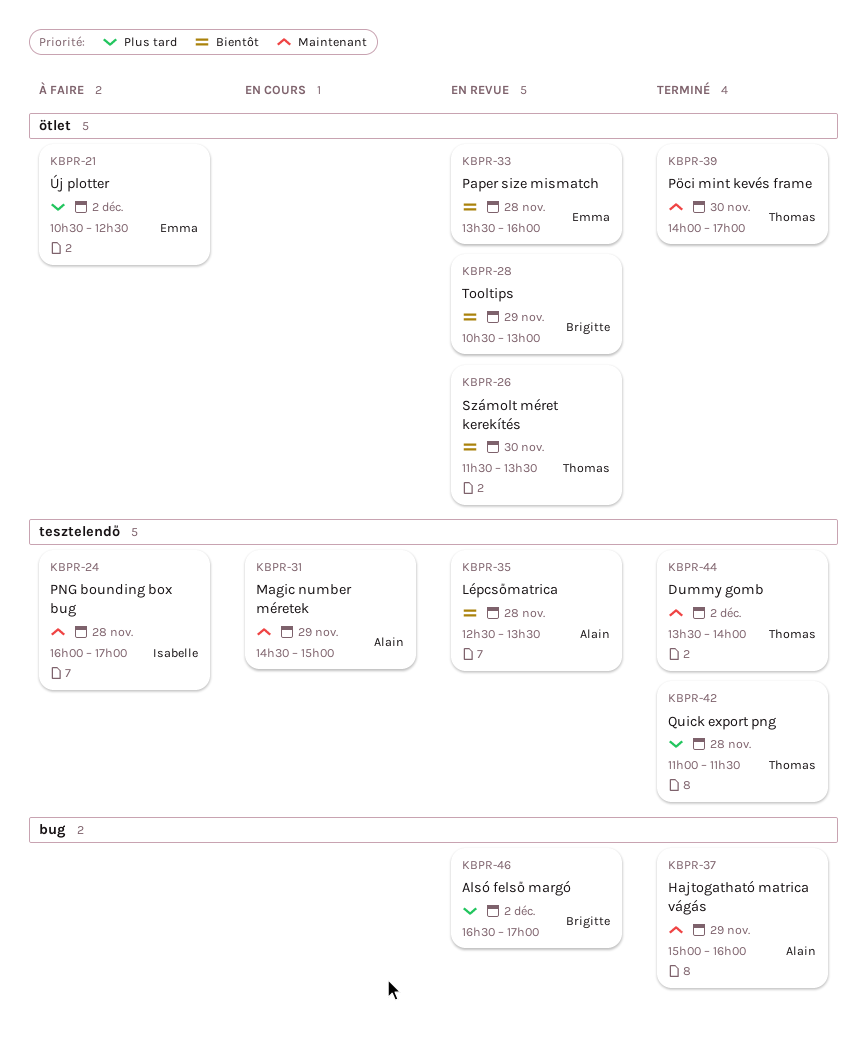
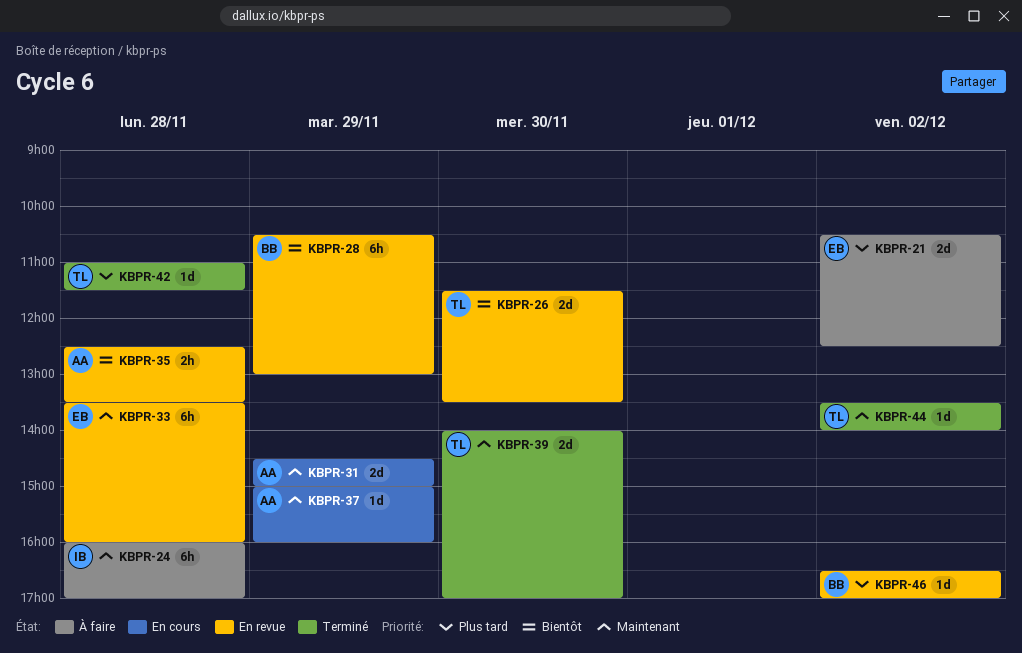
KBPR-33, priority: Bientôt -> Maintenant
KBPR-37, status: Terminé -> En cours

